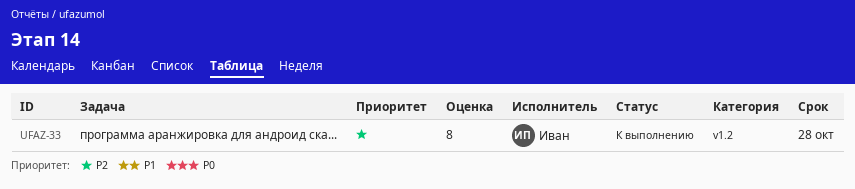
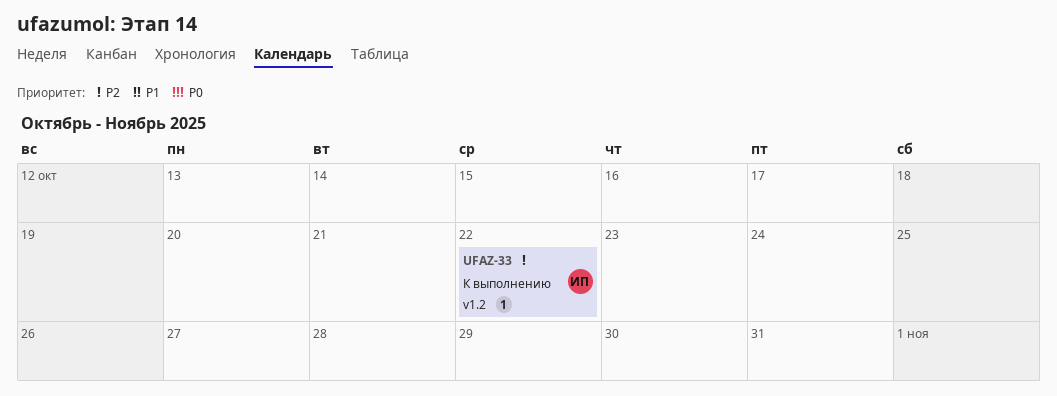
UFAZ-33, estimate: 8 -> 1
UFAZ-33, due: Oct 28 -> Oct 22

